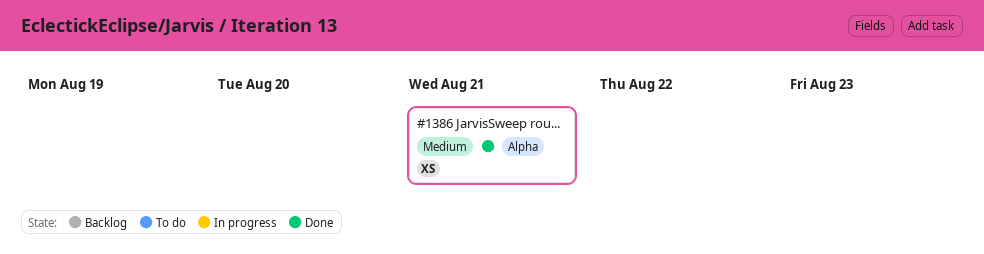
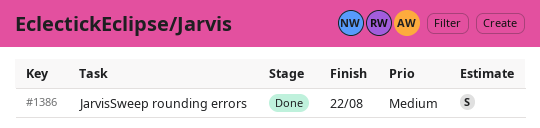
#1386, estimate: XS -> S
#1386, due: Aug 21 -> Aug 22

